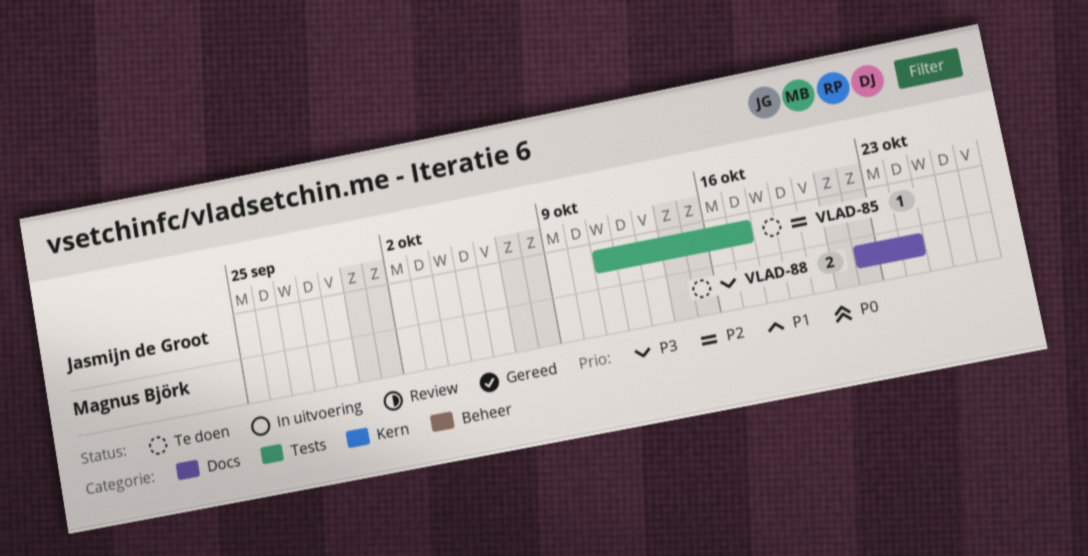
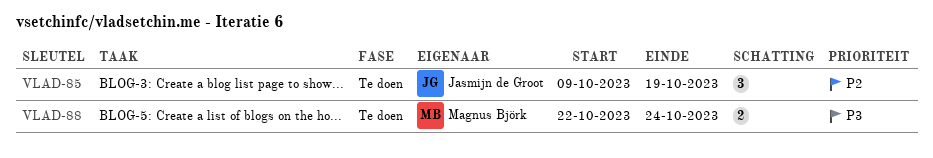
VLAD-85, estimate: 1 -> 3
VLAD-85, start: Oct 11 -> Oct 9
VLAD-85, due: Oct 17 -> Oct 19

